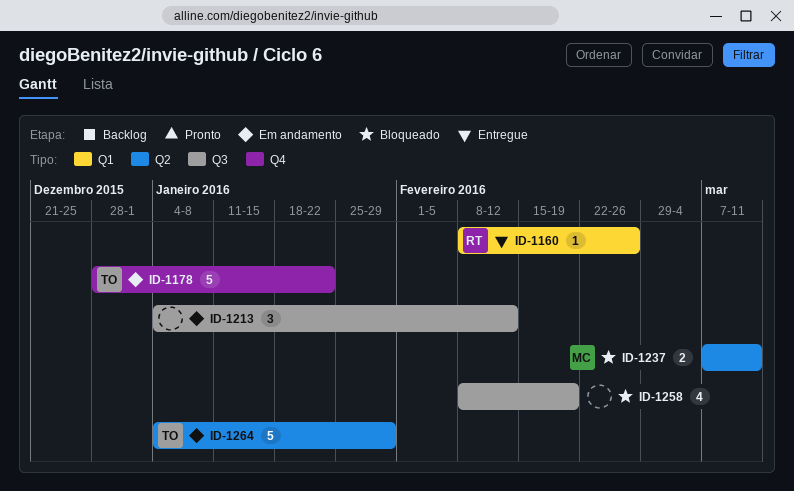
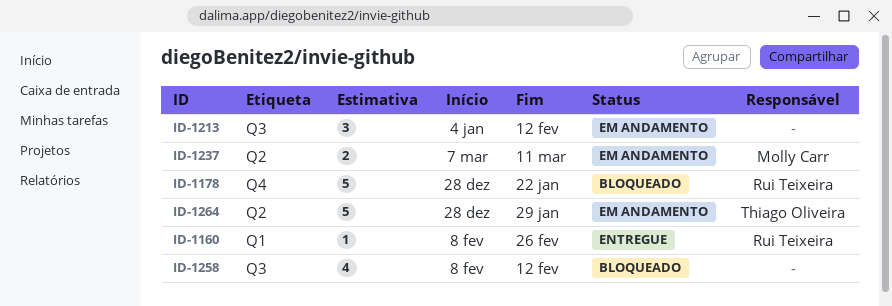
ID-1178, status: Em andamento -> Bloqueado
ID-1178, owner: Thiago Oliveira -> Rui Teixeira
ID-1237, status: Bloqueado -> Em andamento
ID-1258, due: Feb 19 -> Feb 12
ID-1264, start: Jan 4 -> Dec 28

